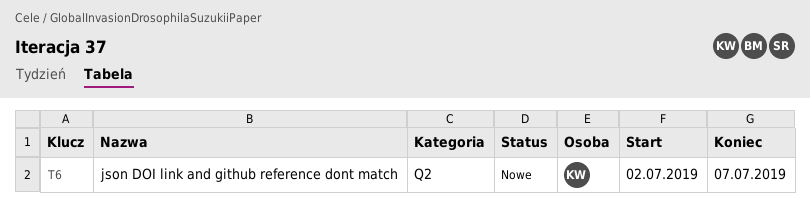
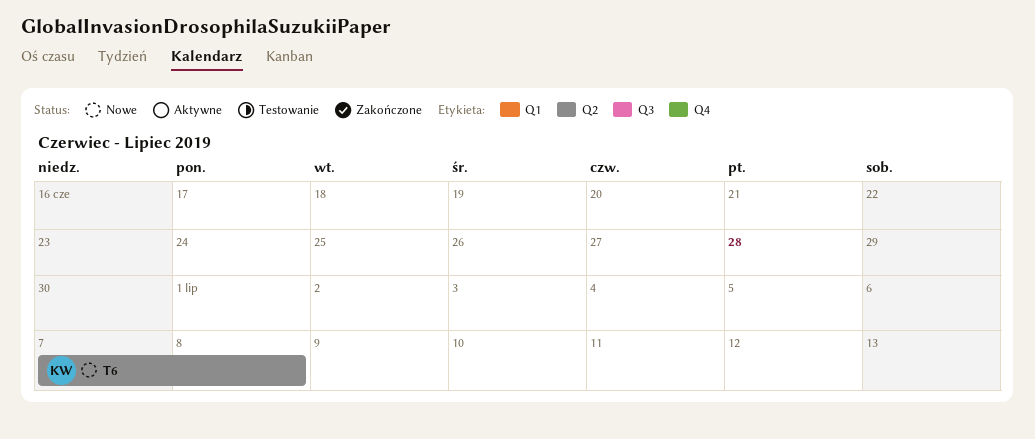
T6, start: Jul 2 -> Jul 7
T6, due: Jul 7 -> Jul 8

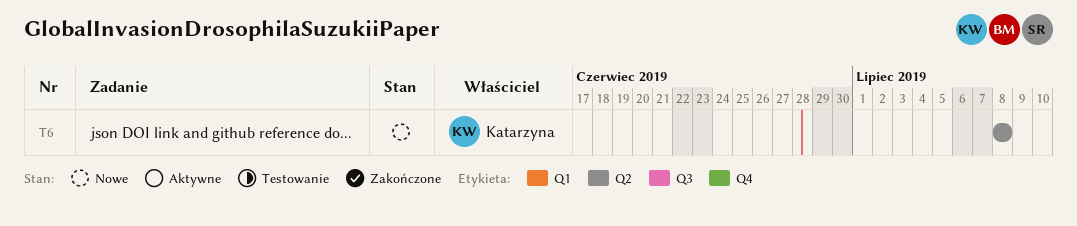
T6, start: Jul 7 -> Jul 8

